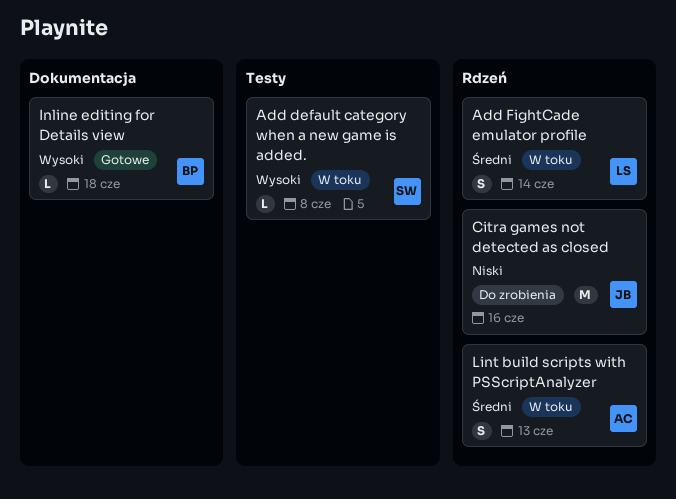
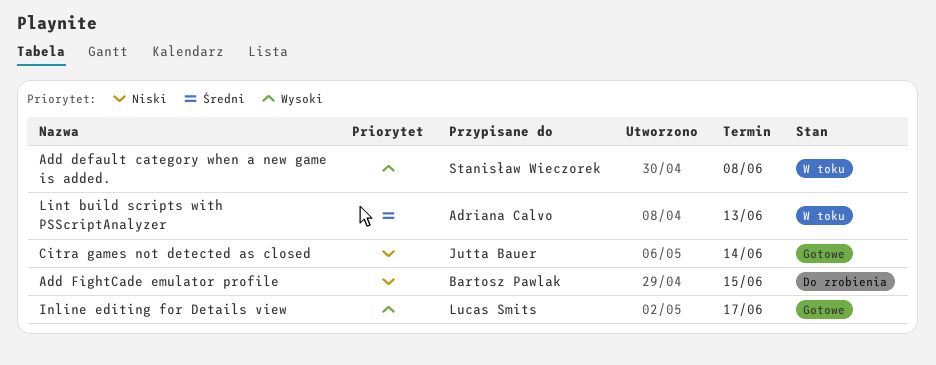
Add FightCade emulator profile, status: W toku -> Do zrobienia
Add FightCade emulator profile, owner: Lucas Smits -> Bartosz Pawlak
Add FightCade emulator profile, priority: Średni -> Niski
Add FightCade emulator profile, due: Jun 14 -> Jun 15
Citra games not detected as closed, status: Do zrobienia -> Gotowe
Citra games not detected as closed, due: Jun 16 -> Jun 14
Inline editing for Details view, owner: Bartosz Pawlak -> Lucas Smits
Inline editing for Details view, due: Jun 18 -> Jun 17

